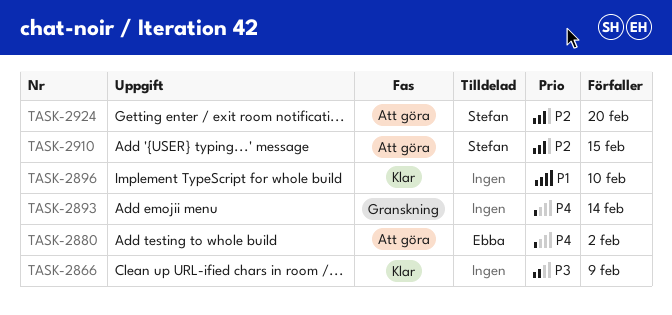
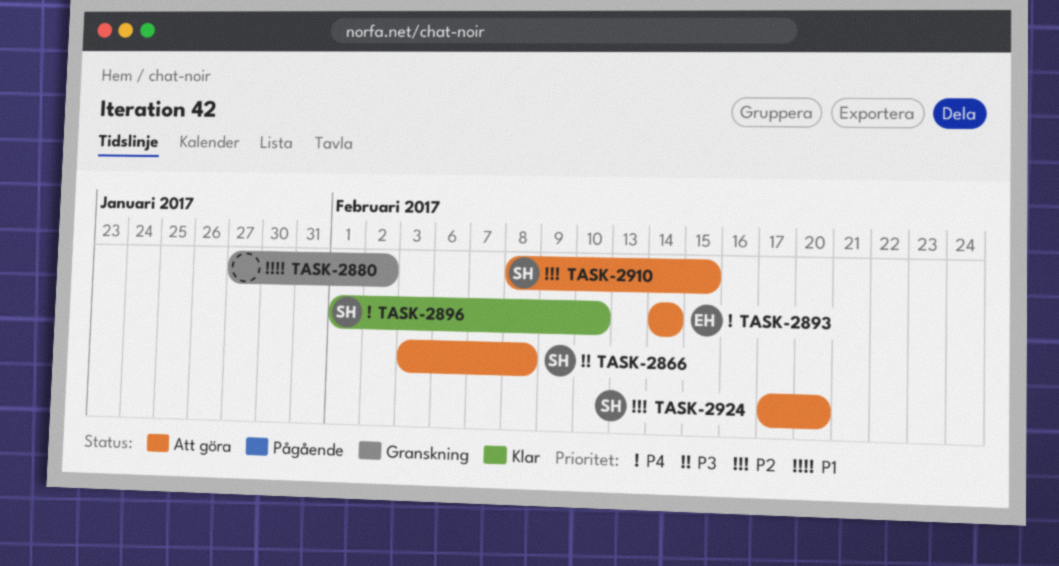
TASK-2866, status: Klar -> Att göra
TASK-2866, owner: none -> Stefan
TASK-2866, due: Feb 9 -> Feb 8
TASK-2880, status: Att göra -> Granskning
TASK-2880, owner: Ebba -> none
TASK-2880, priority: P4 -> P1
TASK-2893, status: Granskning -> Att göra
TASK-2893, owner: none -> Ebba
TASK-2896, owner: none -> Stefan
TASK-2896, priority: P1 -> P4

